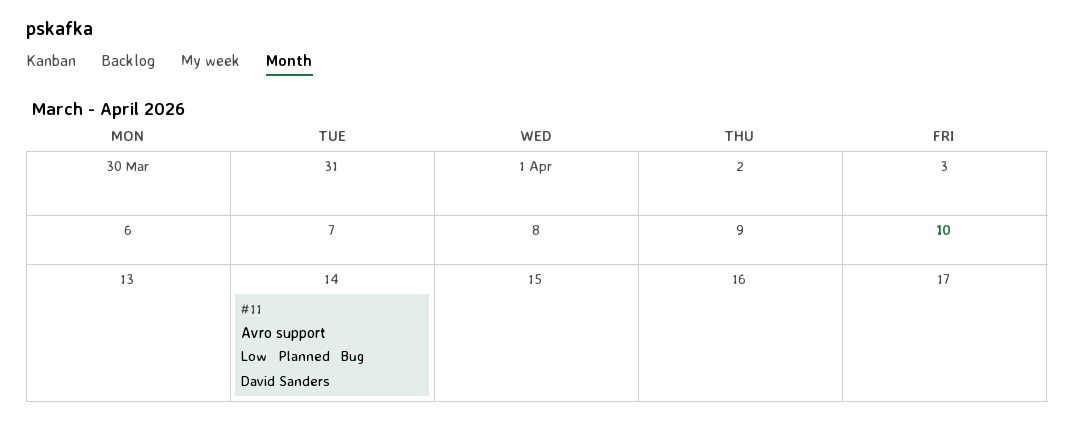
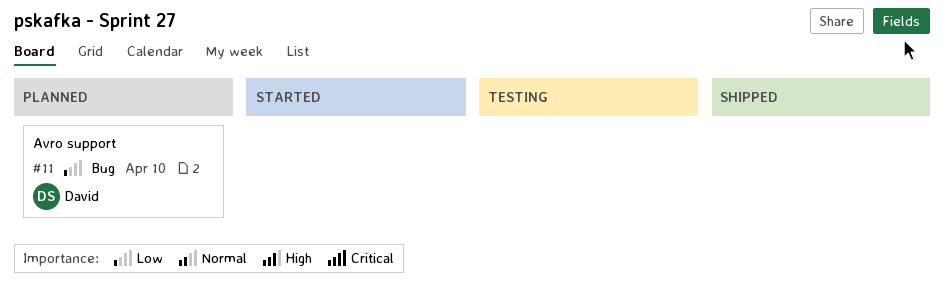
#11, due: Apr 14 -> Apr 10

